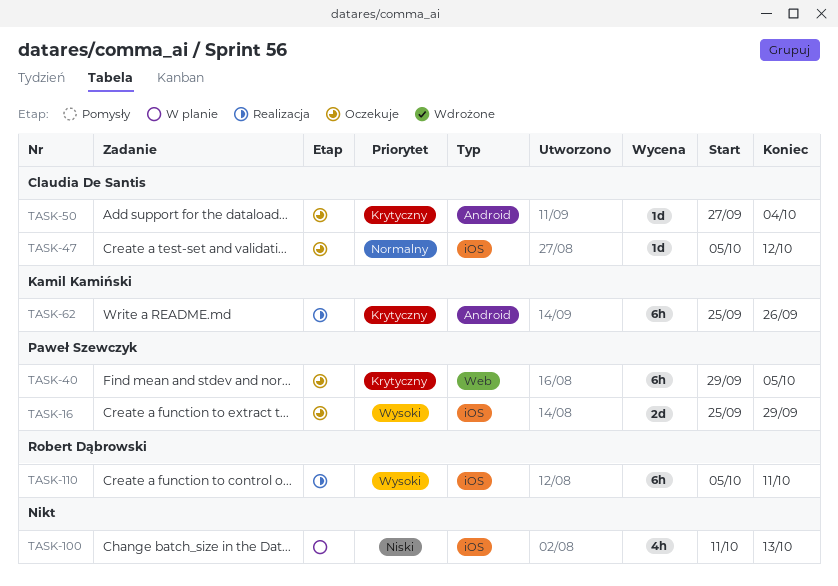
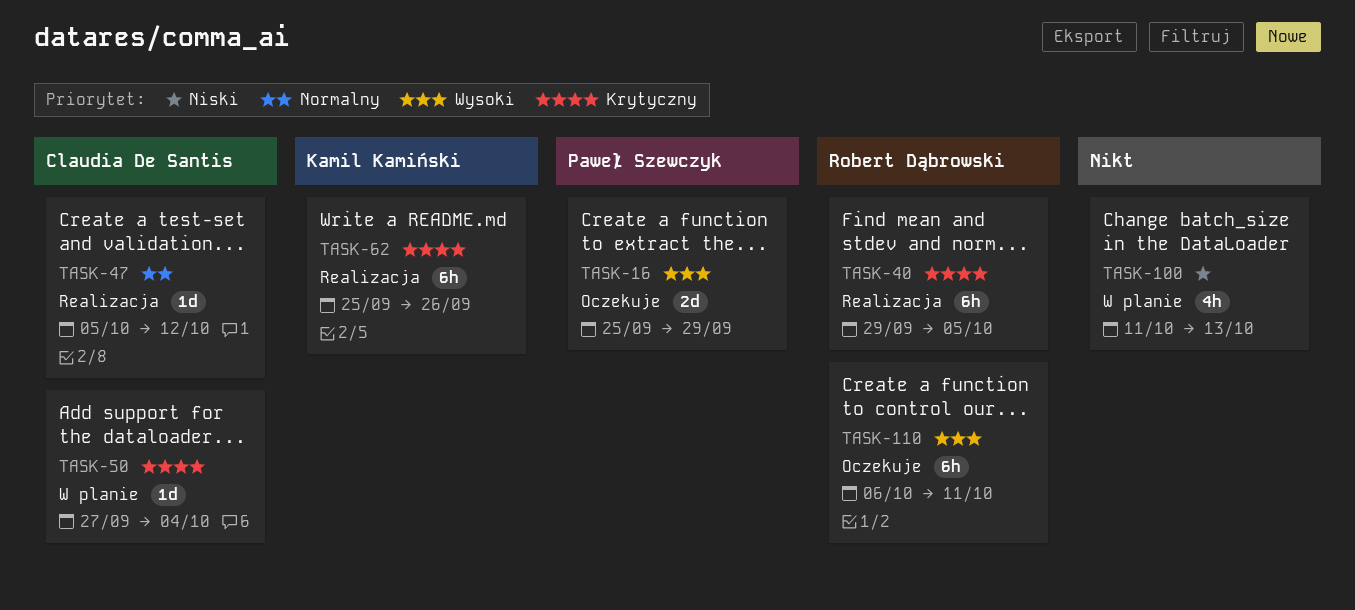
TASK-40, status: Oczekuje -> Realizacja
TASK-40, owner: Paweł Szewczyk -> Robert Dąbrowski
TASK-47, status: Oczekuje -> Realizacja
TASK-50, status: Oczekuje -> W planie
TASK-110, status: Realizacja -> Oczekuje
TASK-110, start: Oct 5 -> Oct 6

